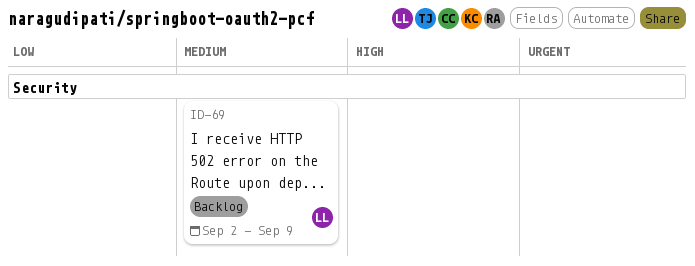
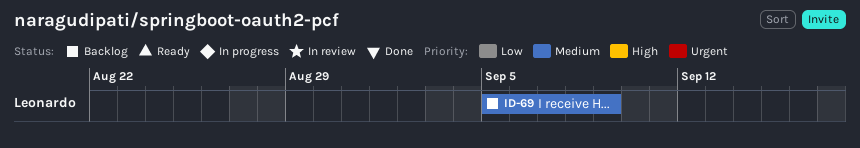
ID-69, start: Sep 2 -> Sep 5

